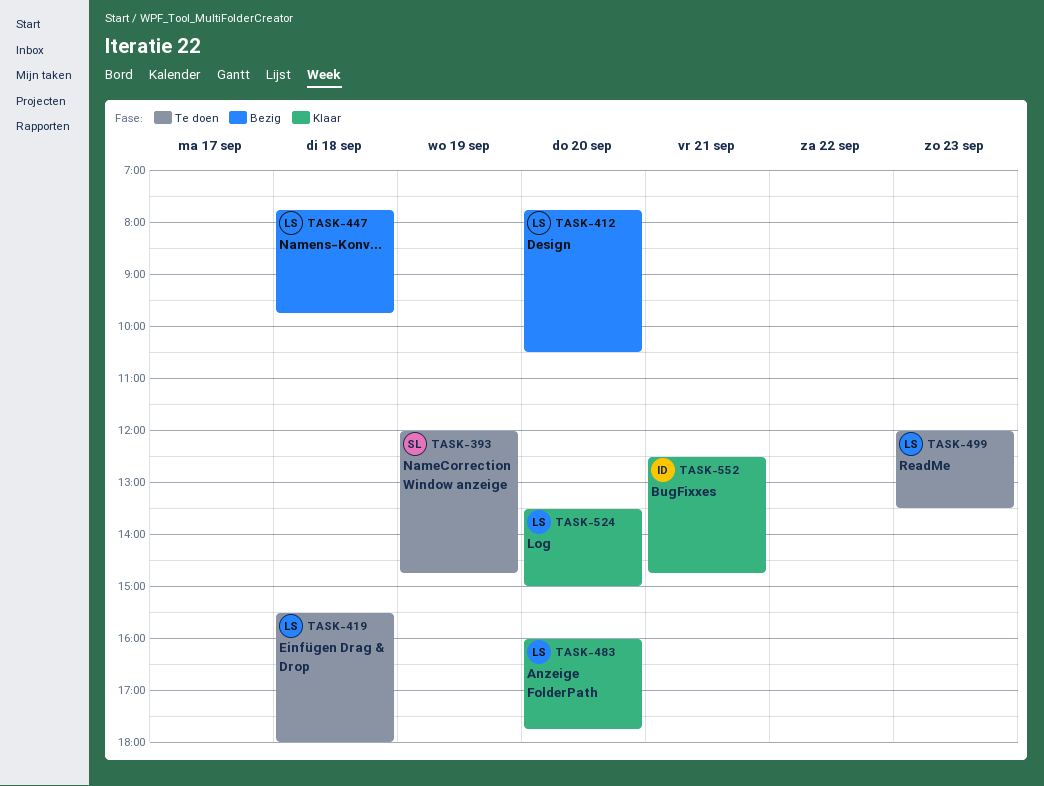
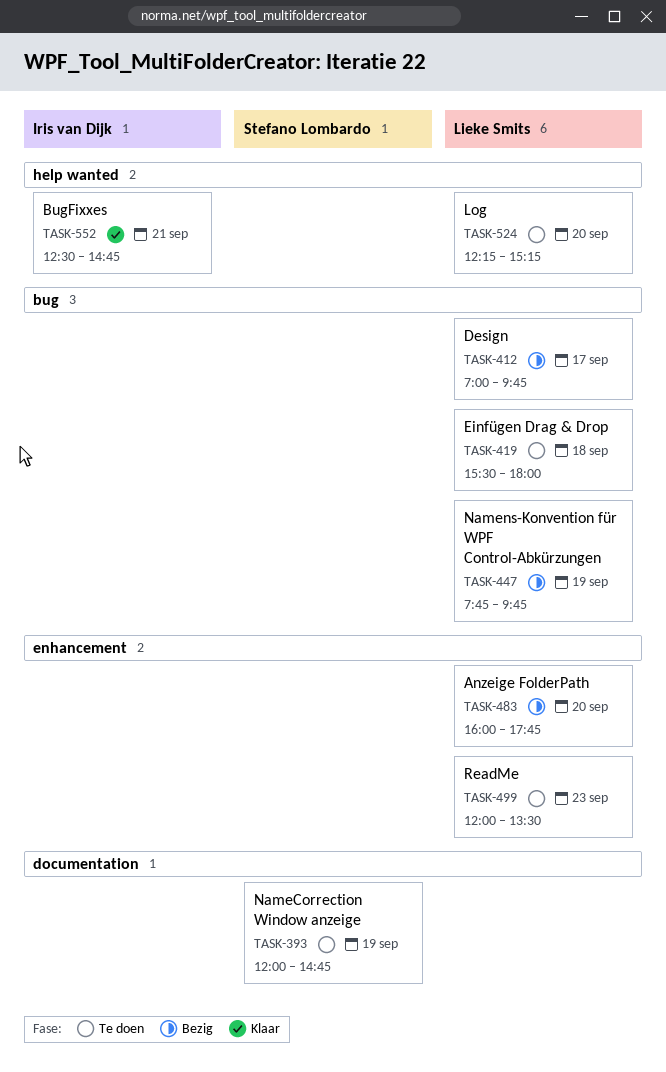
TASK-412, day: Sep 20 -> Sep 17
TASK-412, begins: 07:45 -> 07:00
TASK-412, ends: 10:30 -> 09:45
TASK-447, day: Sep 18 -> Sep 19
TASK-483, status: Klaar -> Bezig
TASK-524, status: Klaar -> Te doen
TASK-524, begins: 13:30 -> 12:15
TASK-524, ends: 15:00 -> 15:15

